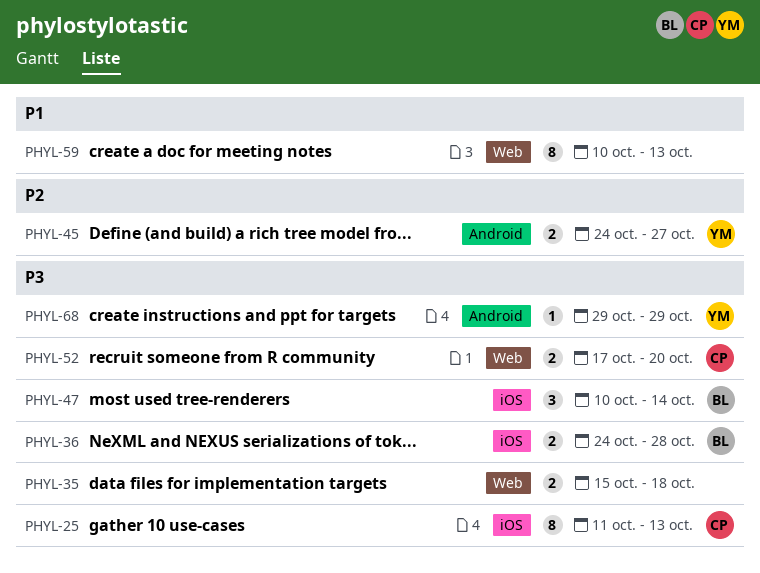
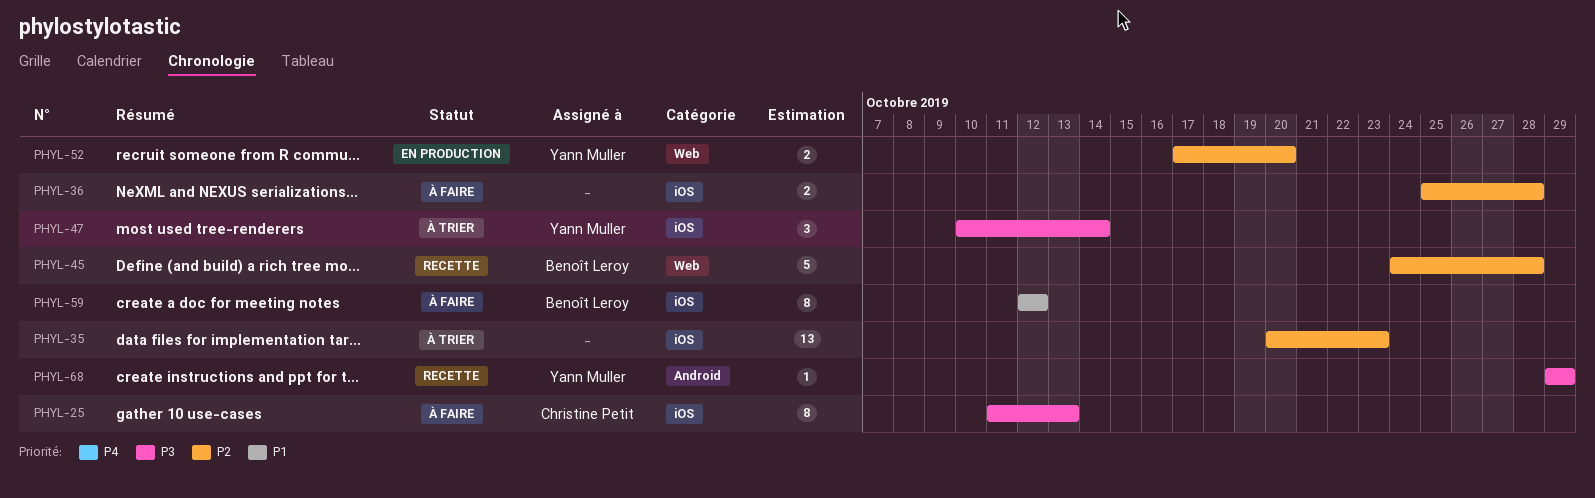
PHYL-35, priority: P3 -> P2
PHYL-35, label: Web -> iOS
PHYL-35, estimate: 2 -> 13
PHYL-35, start: Oct 15 -> Oct 20
PHYL-35, due: Oct 18 -> Oct 23
PHYL-36, owner: Benoît Leroy -> none
PHYL-36, priority: P3 -> P2
PHYL-36, start: Oct 24 -> Oct 25
PHYL-45, owner: Yann Muller -> Benoît Leroy
PHYL-45, label: Android -> Web
PHYL-45, estimate: 2 -> 5
PHYL-45, due: Oct 27 -> Oct 28
PHYL-47, owner: Benoît Leroy -> Yann Muller
PHYL-52, owner: Christine Petit -> Yann Muller
PHYL-52, priority: P3 -> P2
PHYL-59, owner: none -> Benoît Leroy
PHYL-59, label: Web -> iOS
PHYL-59, start: Oct 10 -> Oct 12
PHYL-59, due: Oct 13 -> Oct 12

